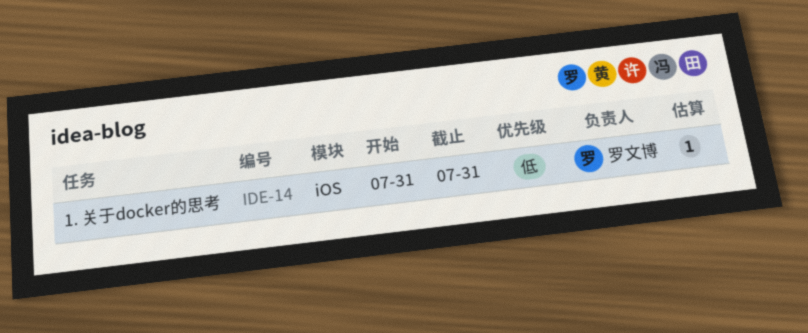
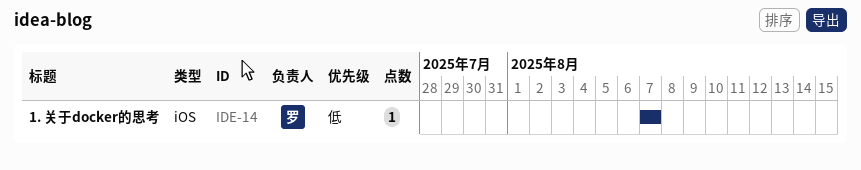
IDE-14, start: Jul 31 -> Aug 7
IDE-14, due: Jul 31 -> Aug 7

